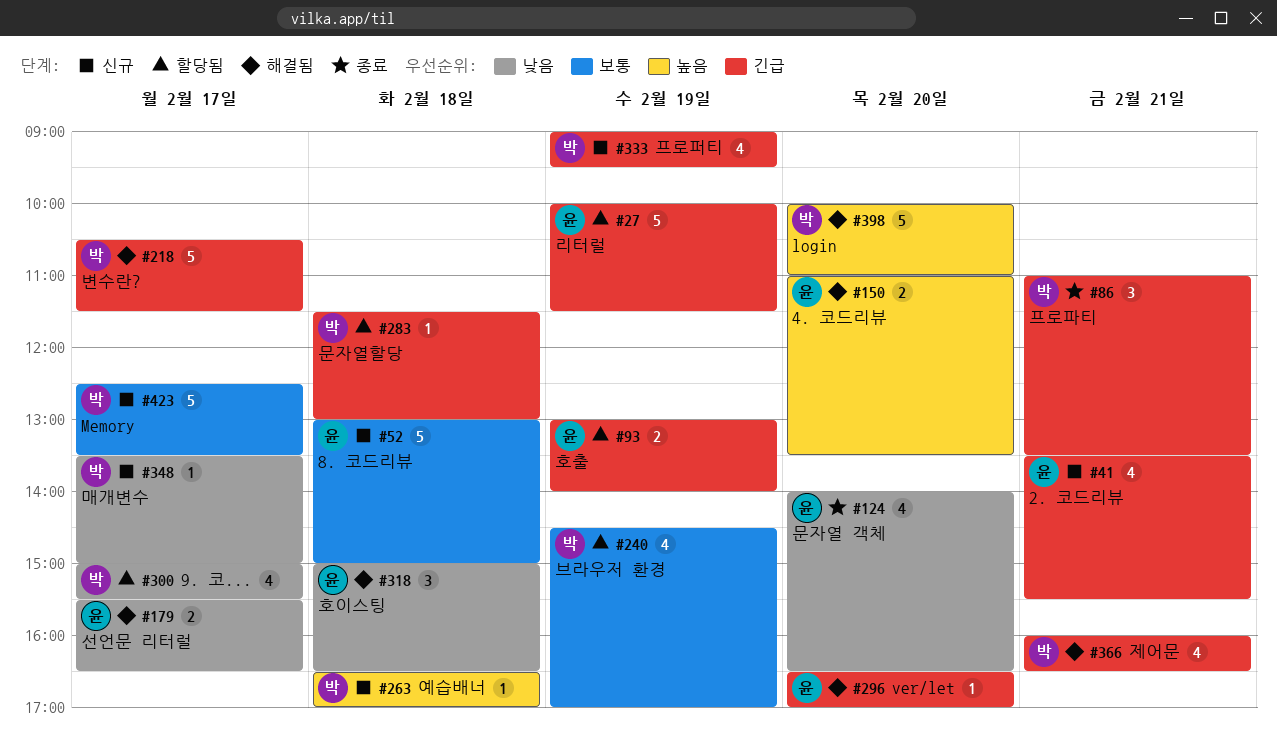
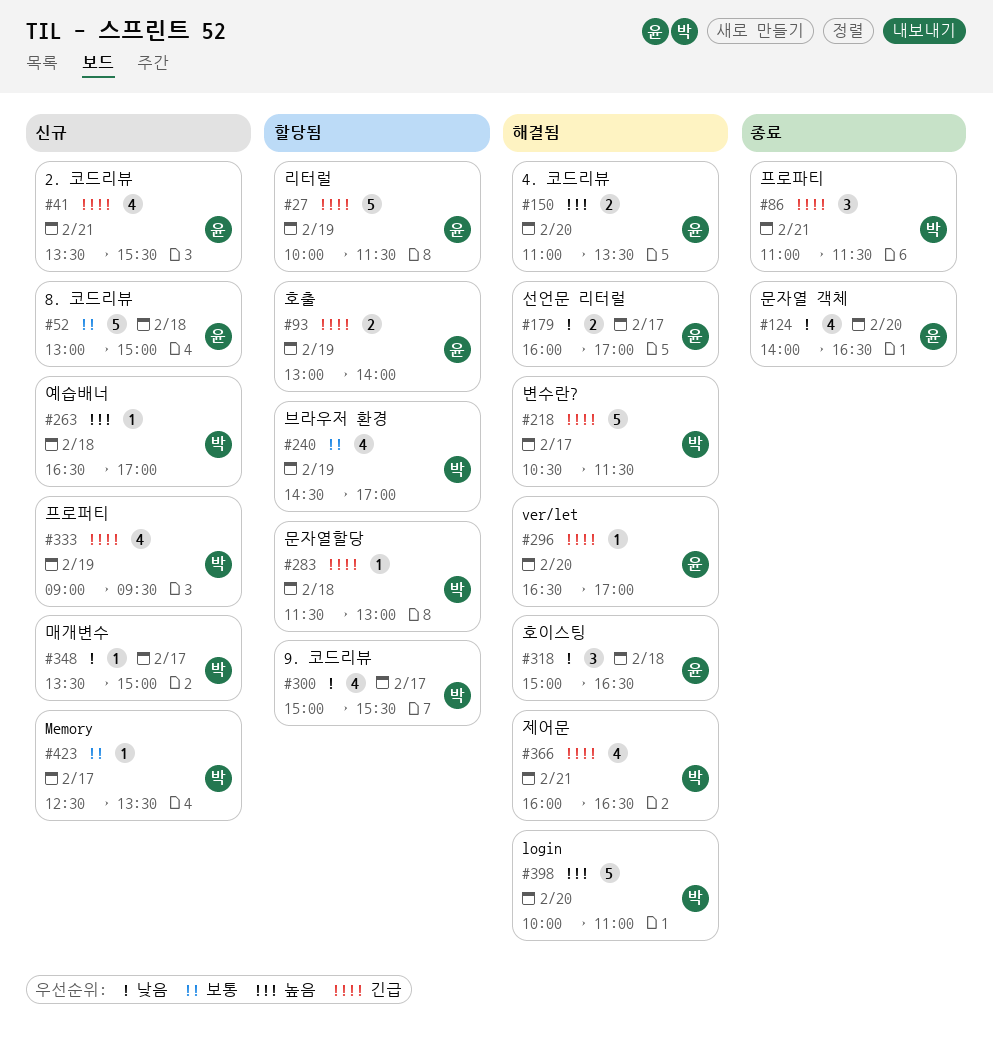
#86, ends: 13:30 -> 11:30
#179, begins: 15:30 -> 16:00
#179, ends: 16:30 -> 17:00
#423, estimate: 5 -> 1

